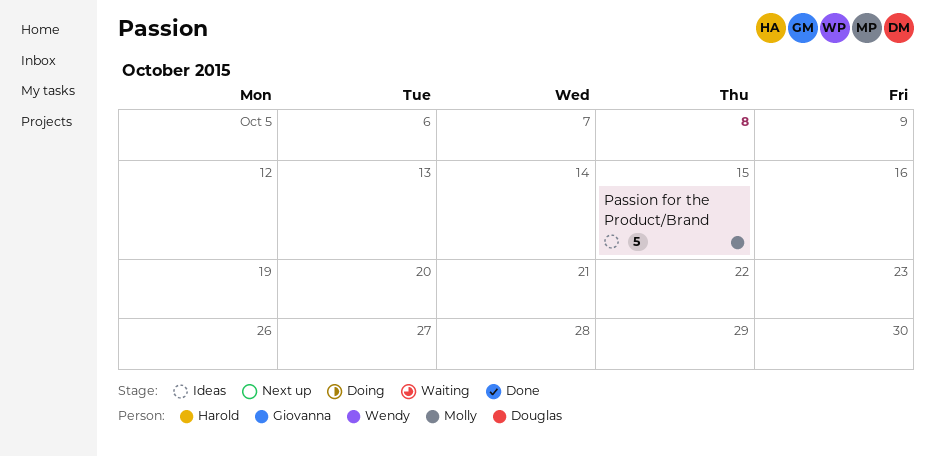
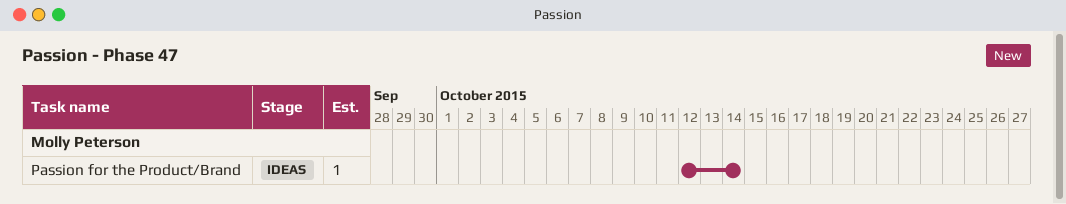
Passion for the Product/Brand, estimate: 5 -> 1
Passion for the Product/Brand, due: Oct 15 -> Oct 14

